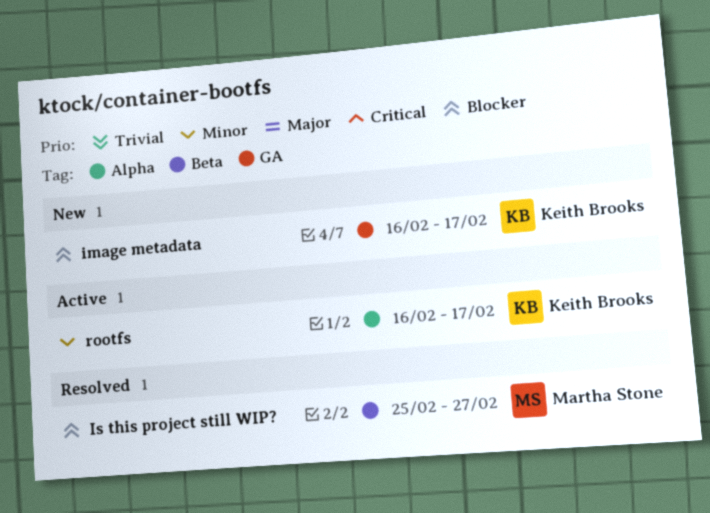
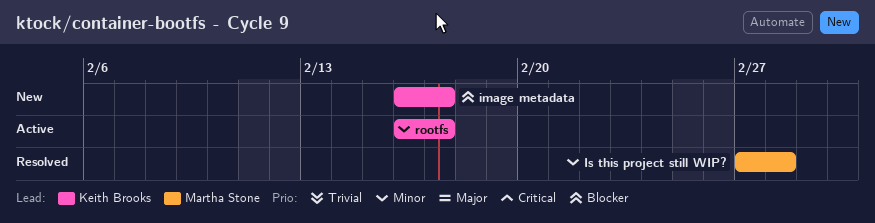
Is this project still WIP?, priority: Blocker -> Minor
Is this project still WIP?, start: Feb 25 -> Feb 27
Is this project still WIP?, due: Feb 27 -> Feb 28

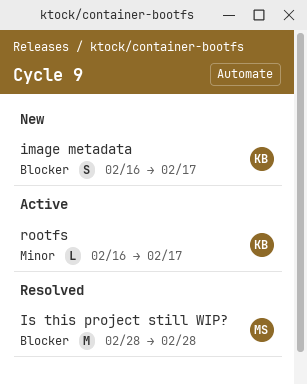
Is this project still WIP?, priority: Minor -> Blocker
Is this project still WIP?, start: Feb 27 -> Feb 28

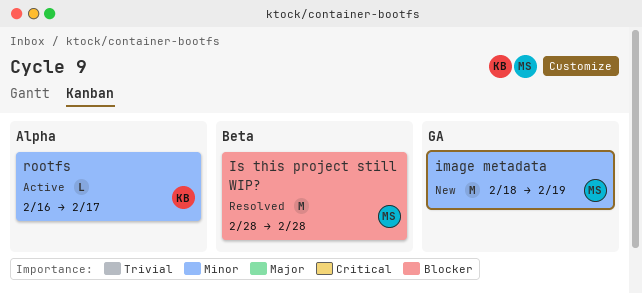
image metadata, owner: KB -> MS
image metadata, priority: Blocker -> Minor
image metadata, estimate: S -> M
image metadata, start: Feb 16 -> Feb 18
image metadata, due: Feb 17 -> Feb 19

